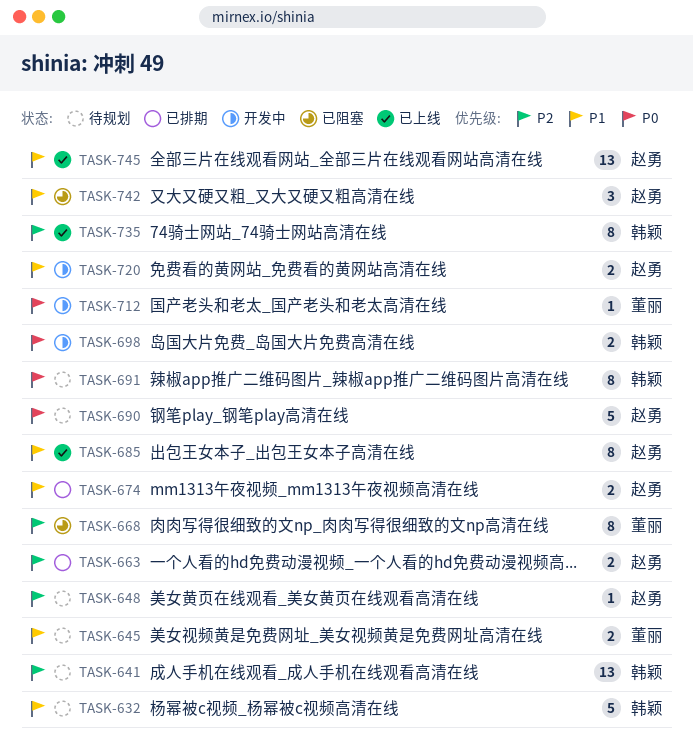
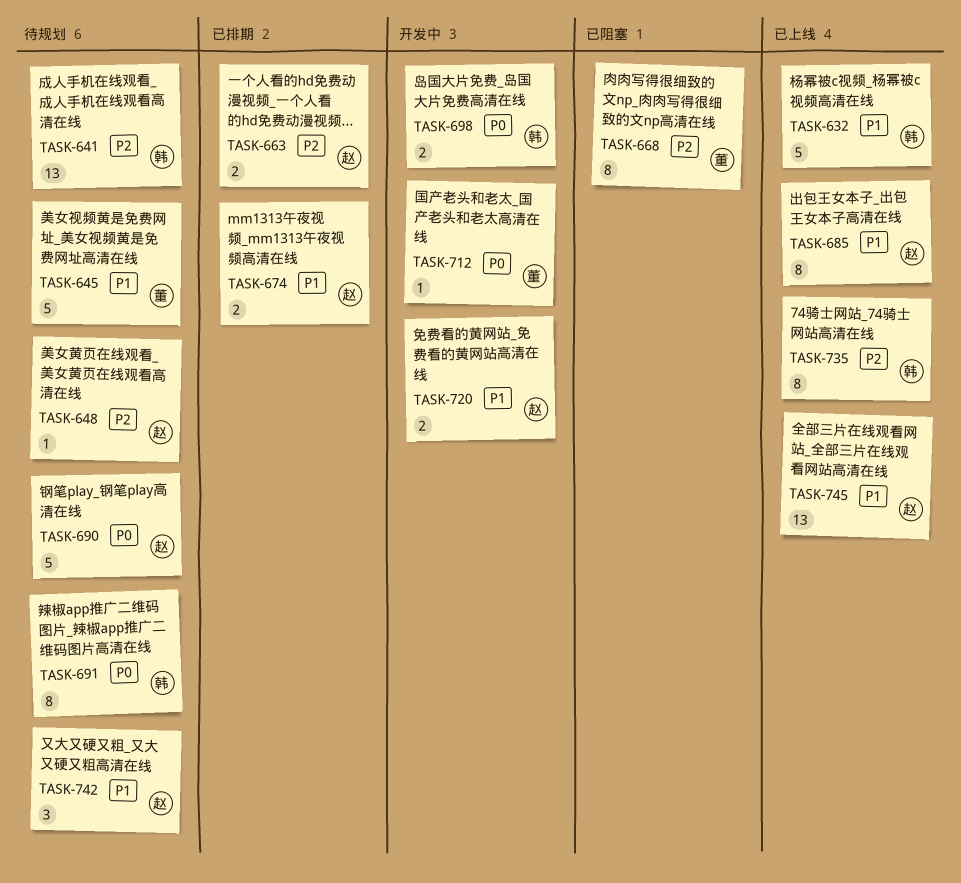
TASK-632, status: 待规划 -> 已上线
TASK-645, estimate: 2 -> 5
TASK-742, status: 已阻塞 -> 待规划

